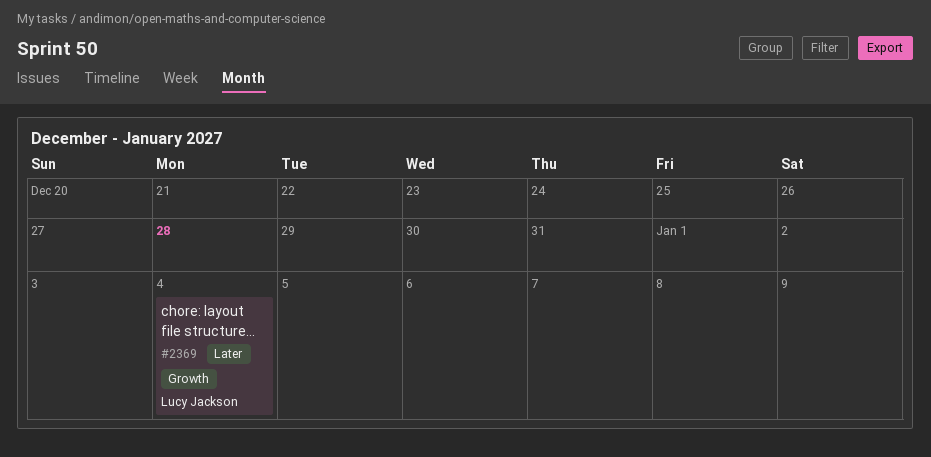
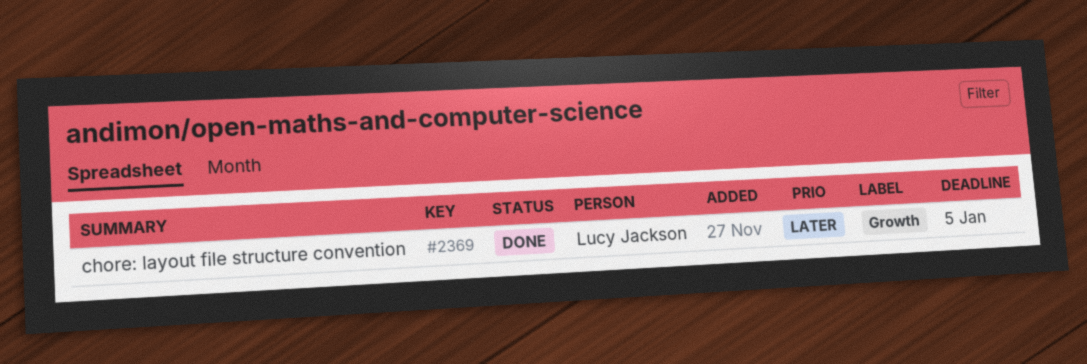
#2369, due: Jan 4 -> Jan 5

